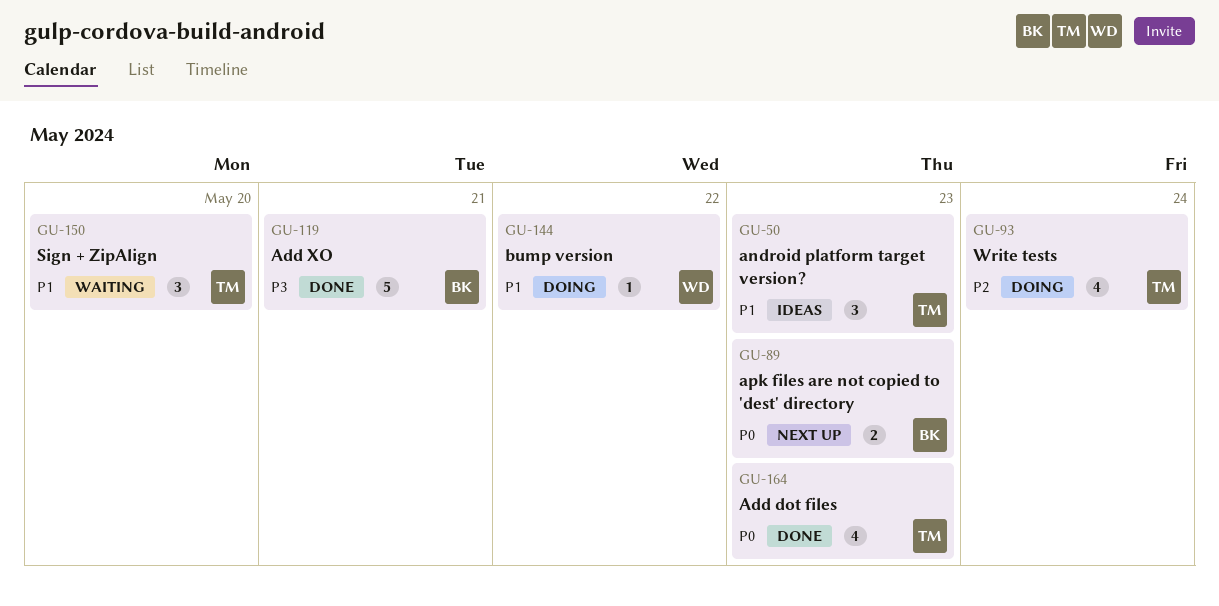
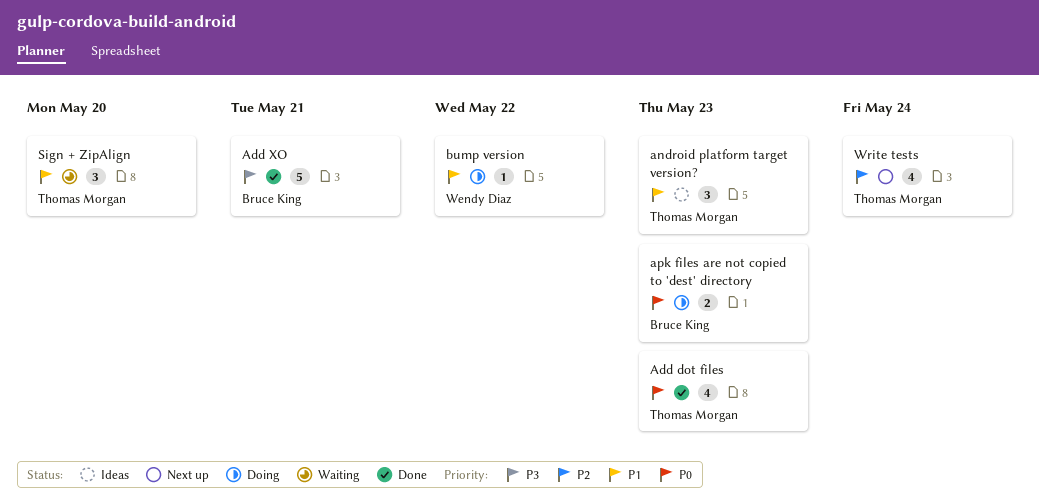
apk files are not copied to 'dest' directory, status: Next up -> Doing
Write tests, status: Doing -> Next up

